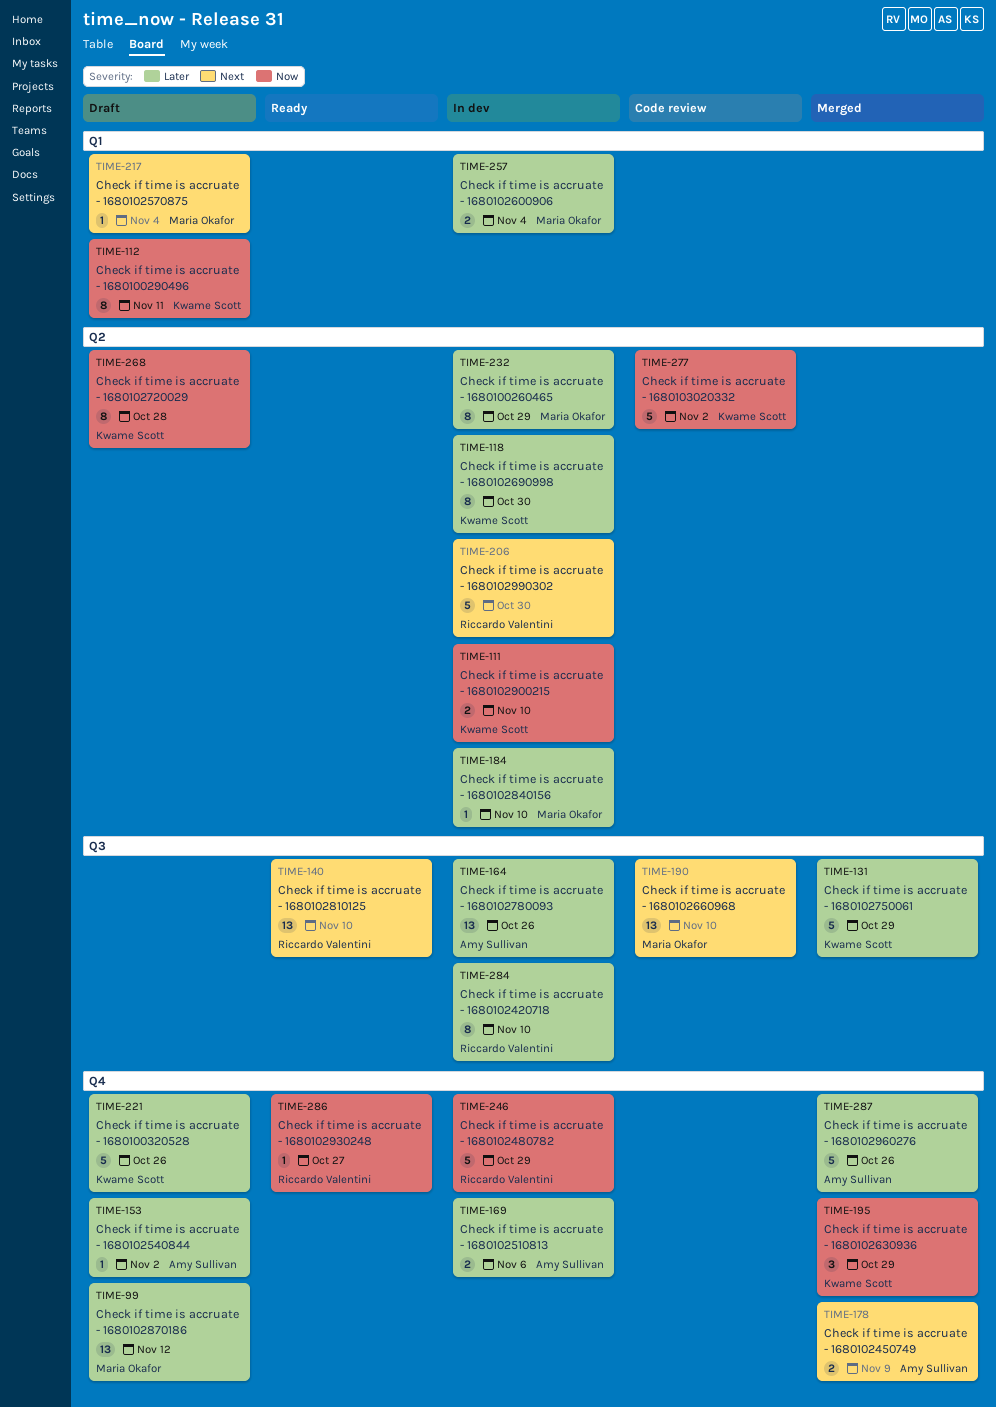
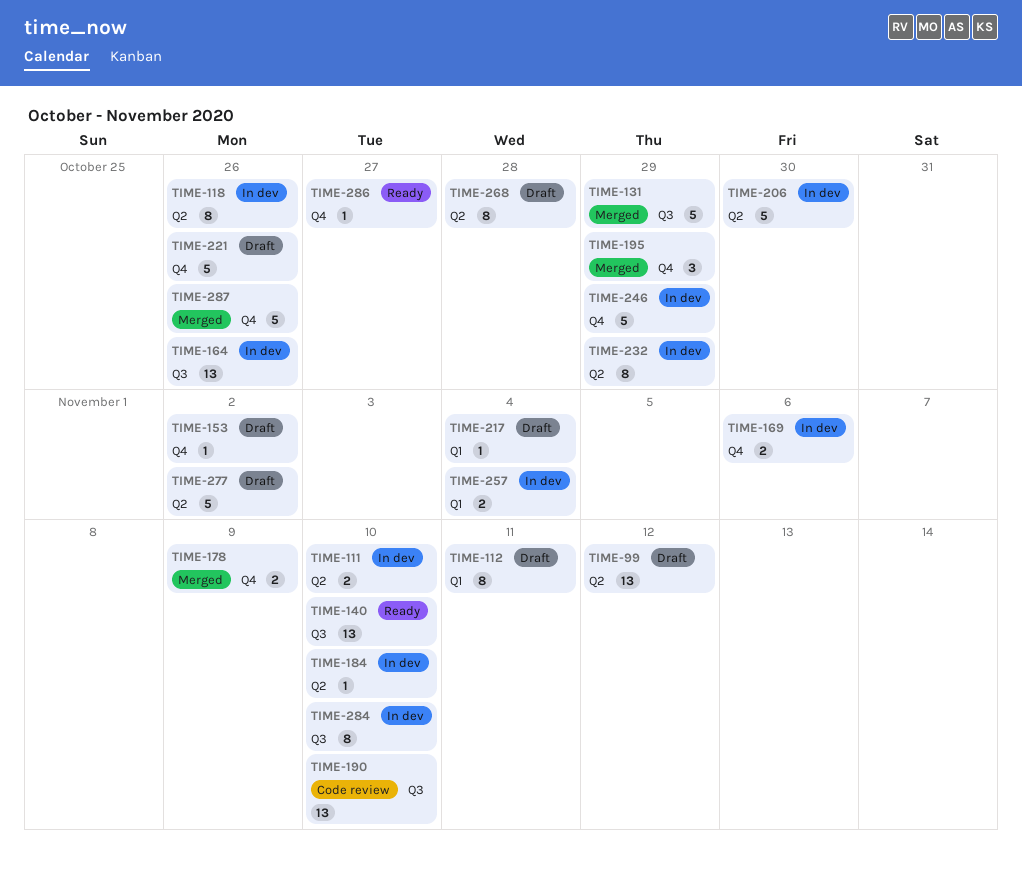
TIME-99, label: Q4 -> Q2
TIME-118, due: Oct 30 -> Oct 26
TIME-277, status: Code review -> Draft

